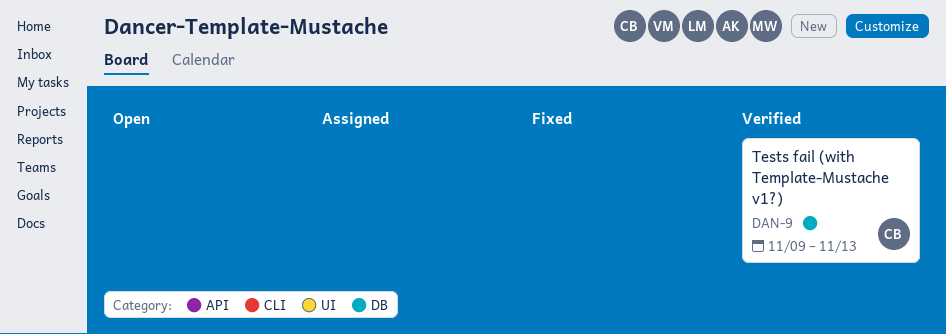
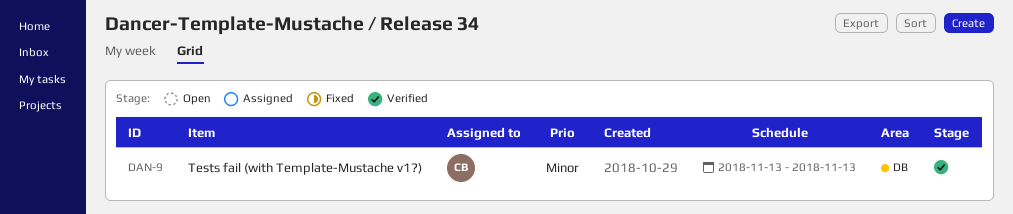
DAN-9, start: Nov 9 -> Nov 13

